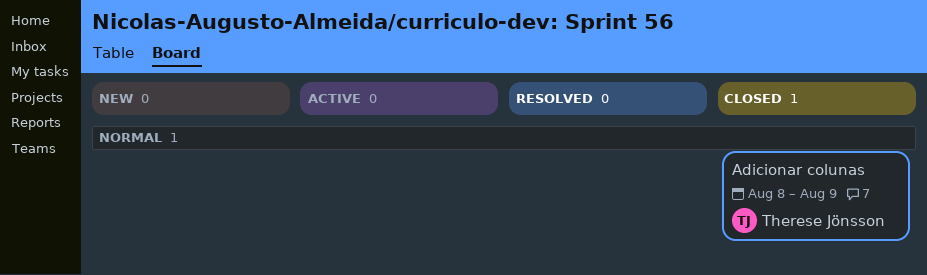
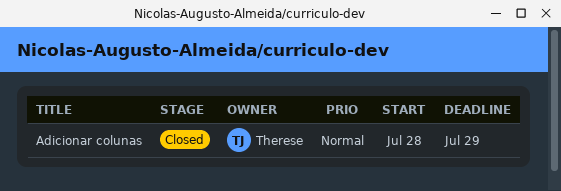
Adicionar colunas, start: Aug 8 -> Jul 28
Adicionar colunas, due: Aug 9 -> Jul 29

